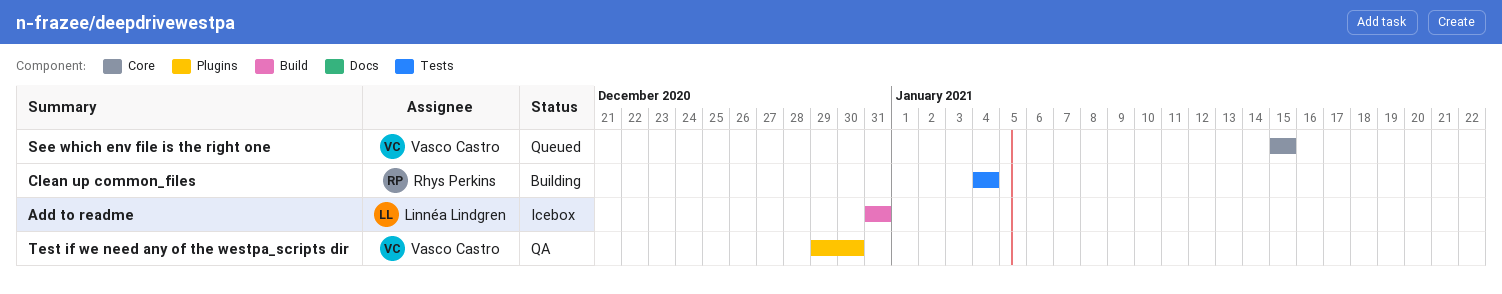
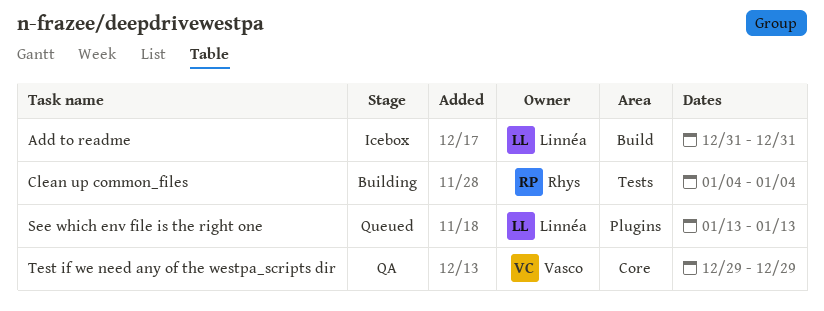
See which env file is the right one, owner: Vasco Castro -> Linnéa Lindgren
See which env file is the right one, label: Core -> Plugins
See which env file is the right one, start: Jan 15 -> Jan 13
See which env file is the right one, due: Jan 15 -> Jan 13
Test if we need any of the westpa_scripts dir, label: Plugins -> Core
Test if we need any of the westpa_scripts dir, due: Dec 30 -> Dec 29

